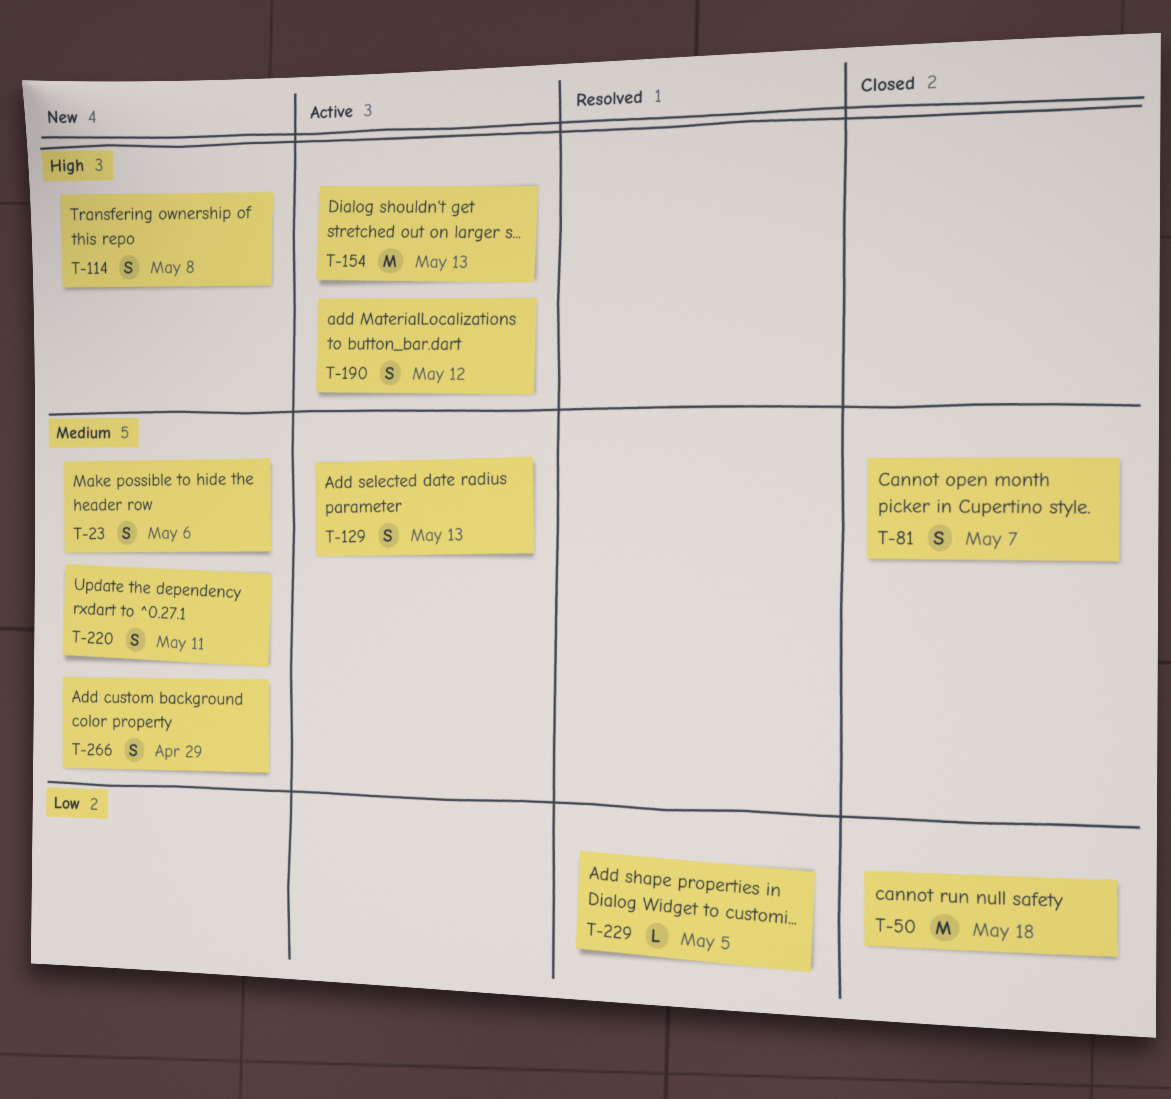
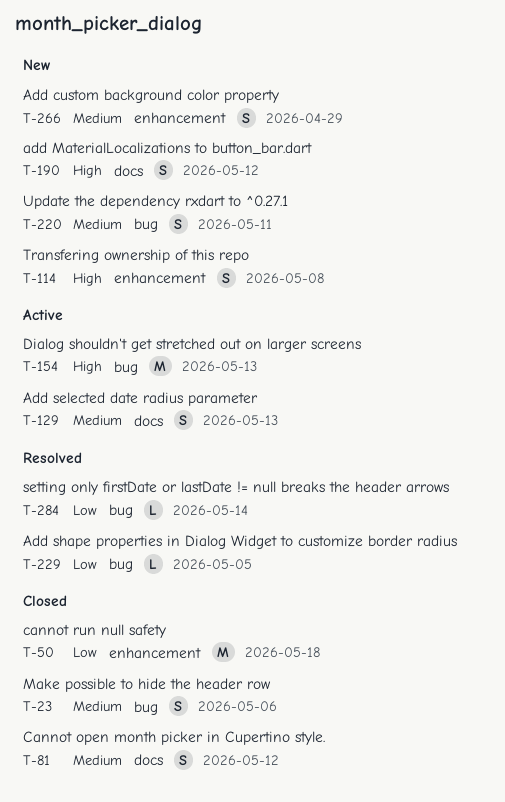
T-23, status: New -> Closed
T-81, due: May 7 -> May 12
T-190, status: Active -> New
T-284: none -> present

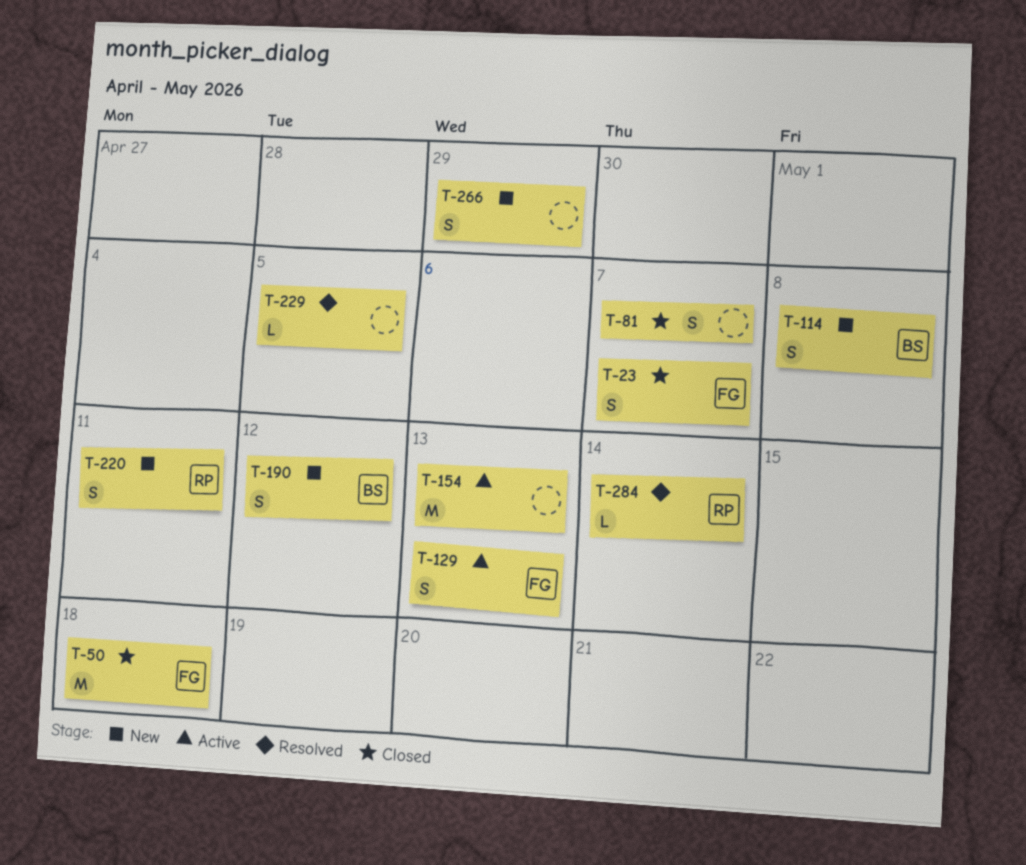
T-23, due: May 6 -> May 7
T-81, due: May 12 -> May 7

